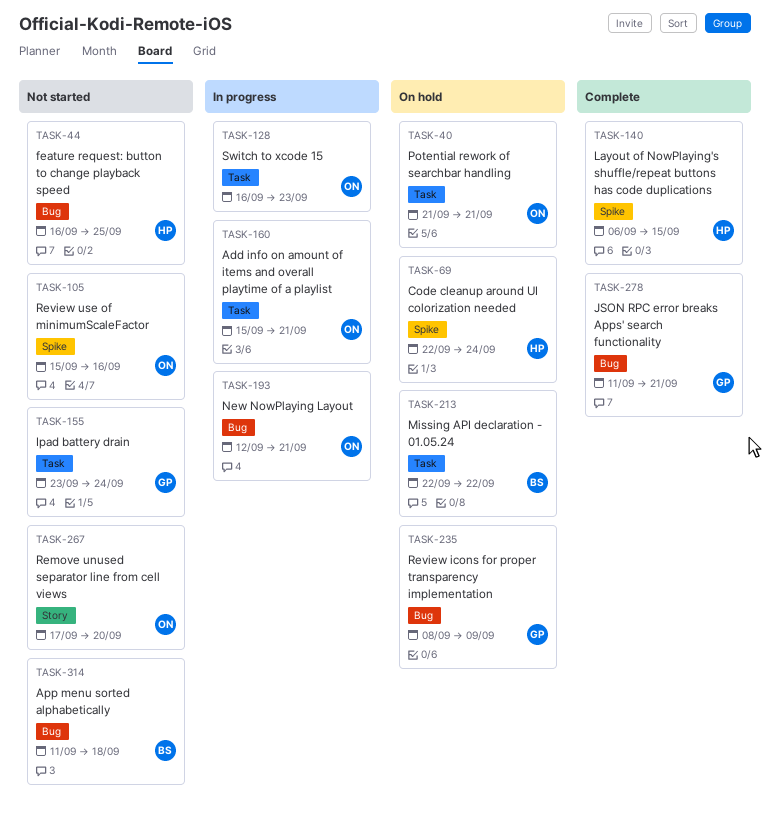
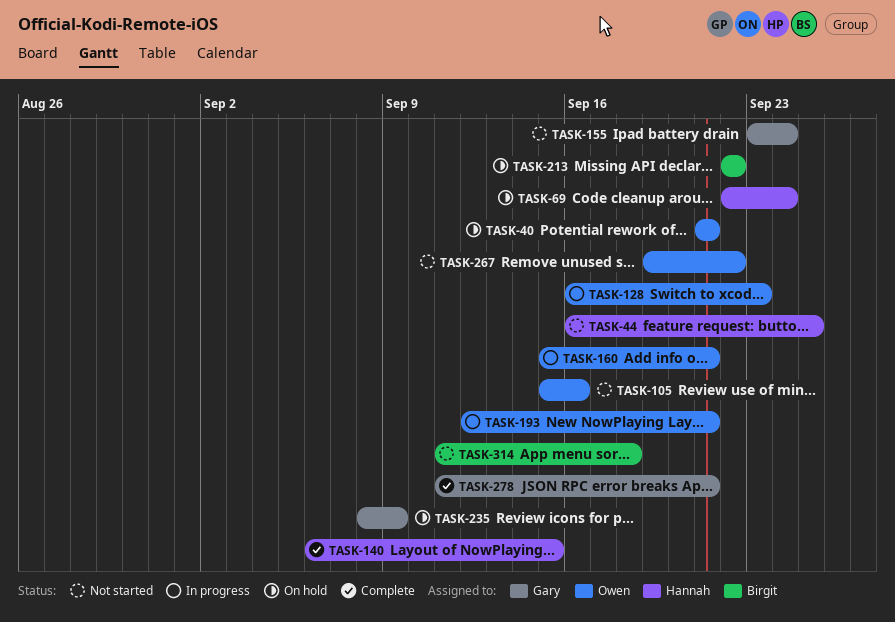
TASK-267, start: Sep 17 -> Sep 19
TASK-267, due: Sep 20 -> Sep 22

